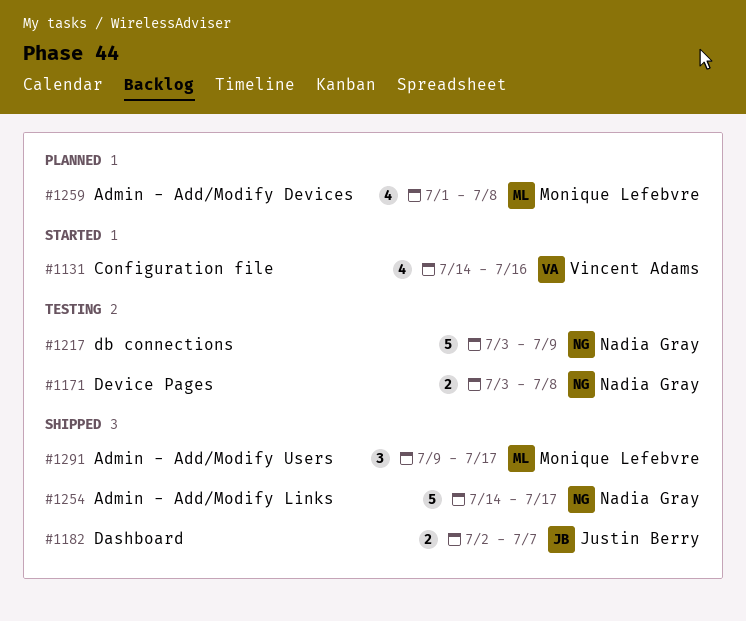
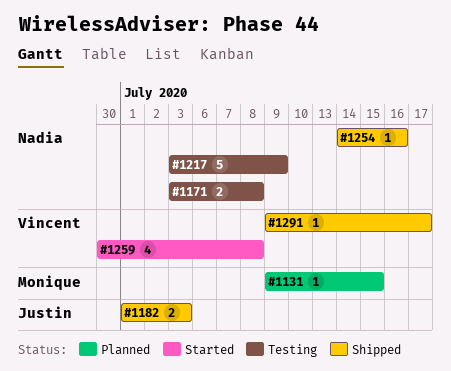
#1131, status: Started -> Planned
#1131, owner: Vincent Adams -> Monique Lefebvre
#1131, estimate: 4 -> 1
#1131, start: Jul 14 -> Jul 9
#1131, due: Jul 16 -> Jul 15
#1182, start: Jul 2 -> Jul 1
#1182, due: Jul 7 -> Jul 3
#1254, estimate: 5 -> 1
#1254, due: Jul 17 -> Jul 16
#1259, status: Planned -> Started
#1259, owner: Monique Lefebvre -> Vincent Adams
#1259, start: Jul 1 -> Jun 30
#1291, owner: Monique Lefebvre -> Vincent Adams
#1291, estimate: 3 -> 1

